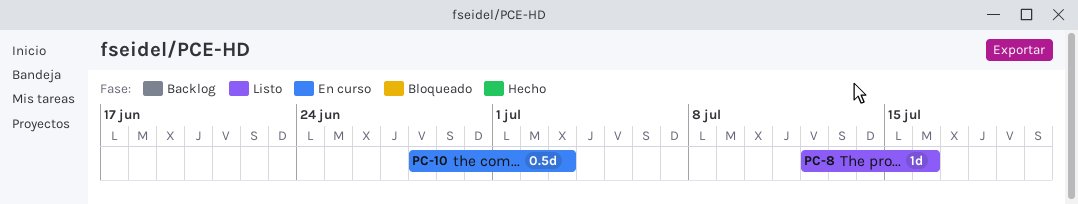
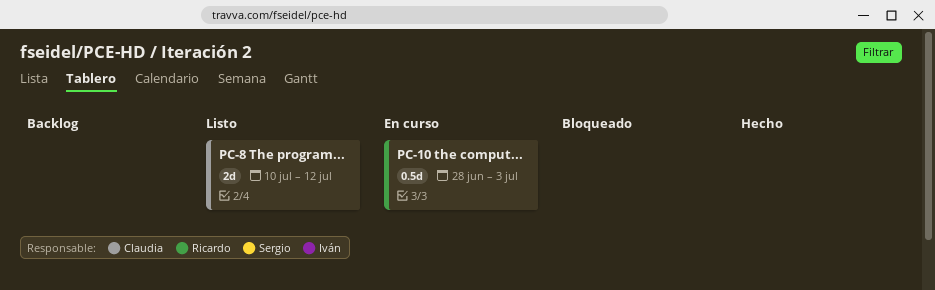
PC-8, estimate: 1d -> 2d
PC-8, start: Jul 12 -> Jul 10
PC-8, due: Jul 16 -> Jul 12

